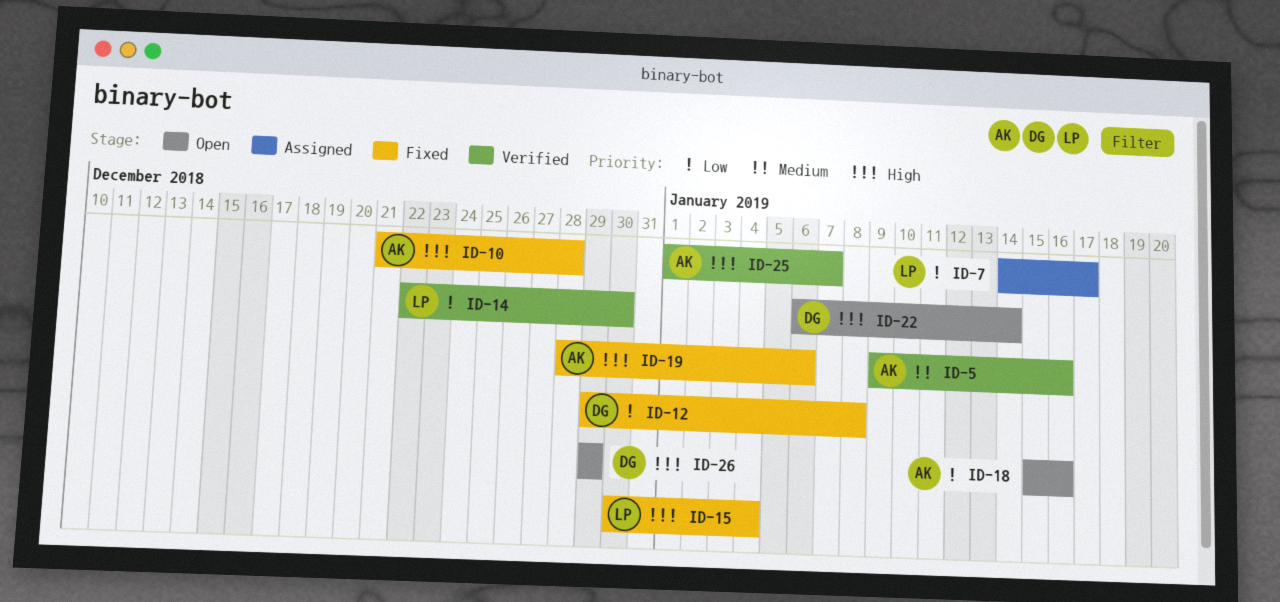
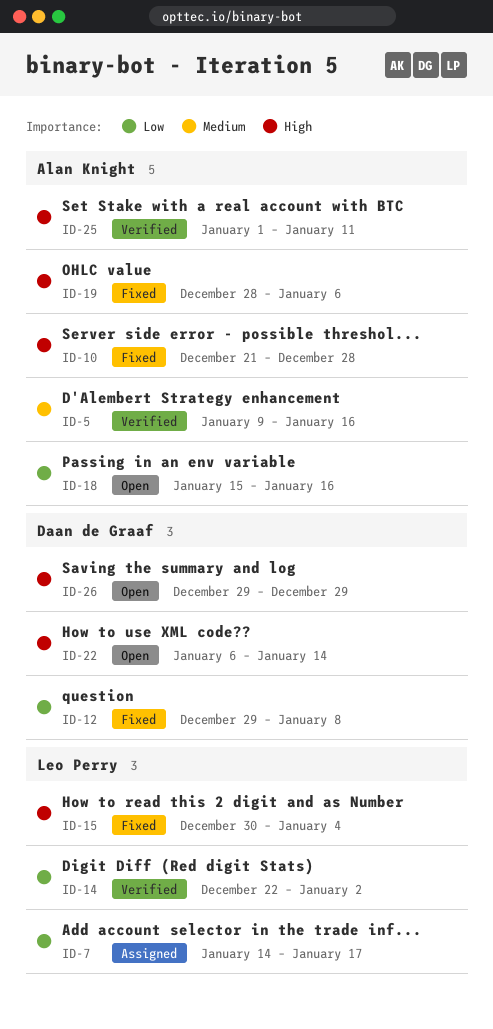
ID-14, due: Dec 30 -> Jan 2
ID-25, due: Jan 7 -> Jan 11

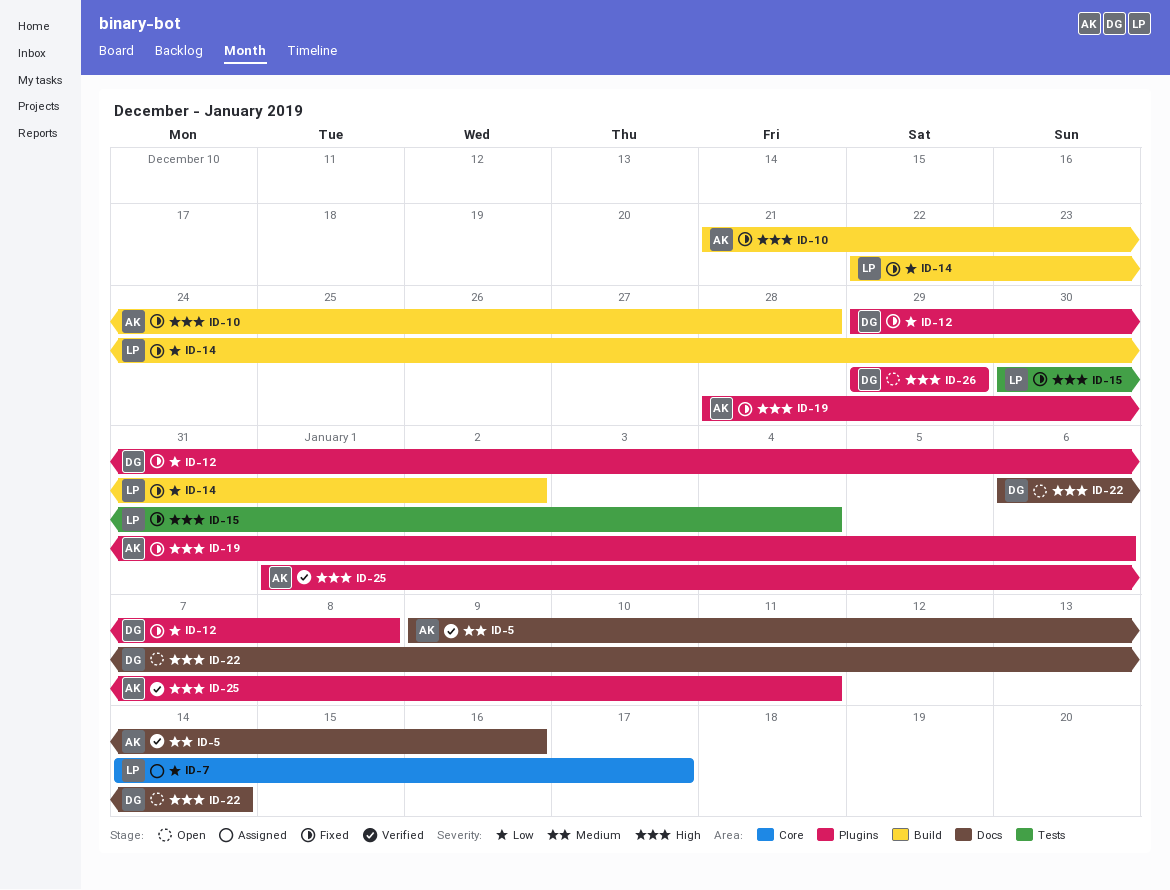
ID-14, status: Verified -> Fixed
ID-18: present -> none

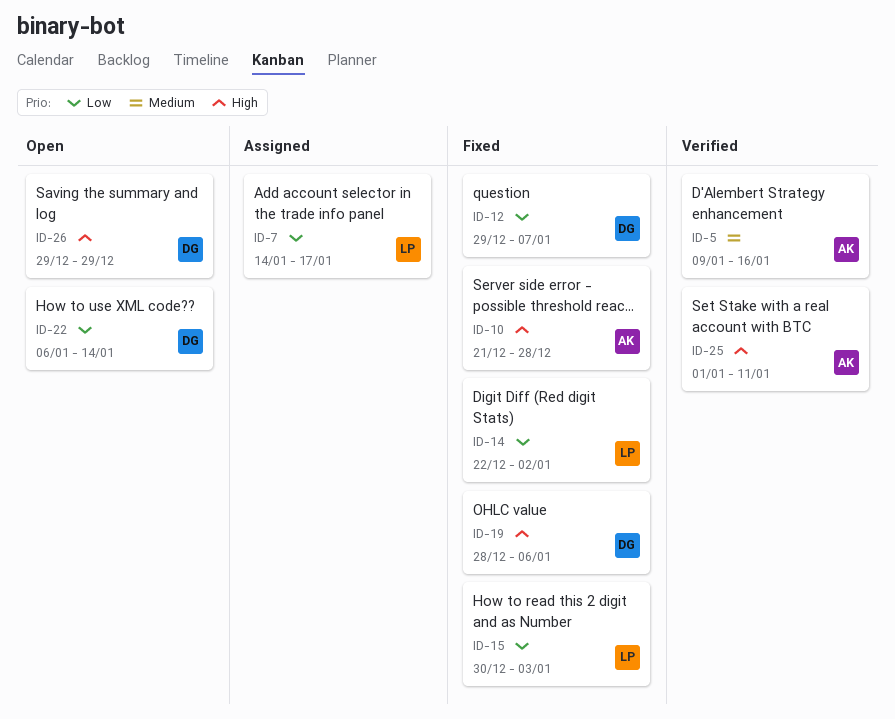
ID-12, due: Jan 8 -> Jan 7
ID-15, priority: High -> Low
ID-15, due: Jan 4 -> Jan 3
ID-19, owner: AK -> DG
ID-22, priority: High -> Low

